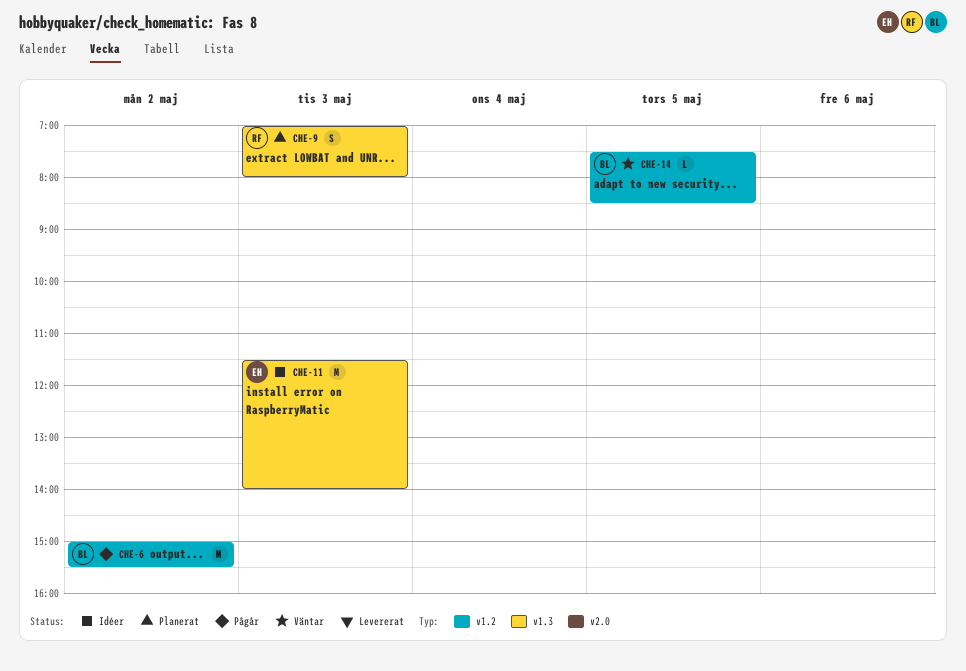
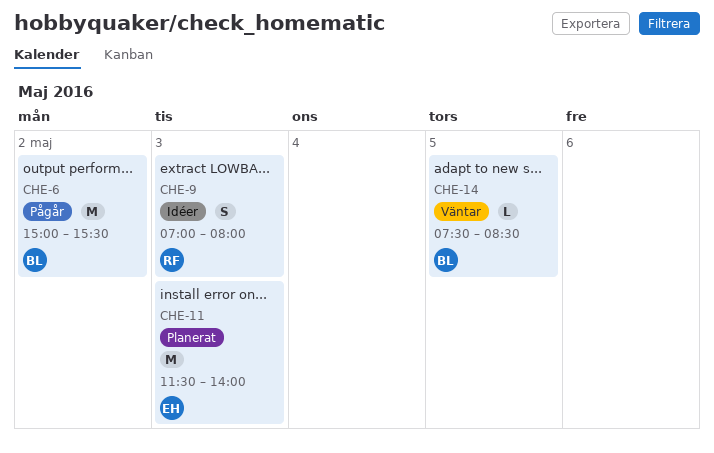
CHE-9, status: Planerat -> Idéer
CHE-11, status: Idéer -> Planerat

